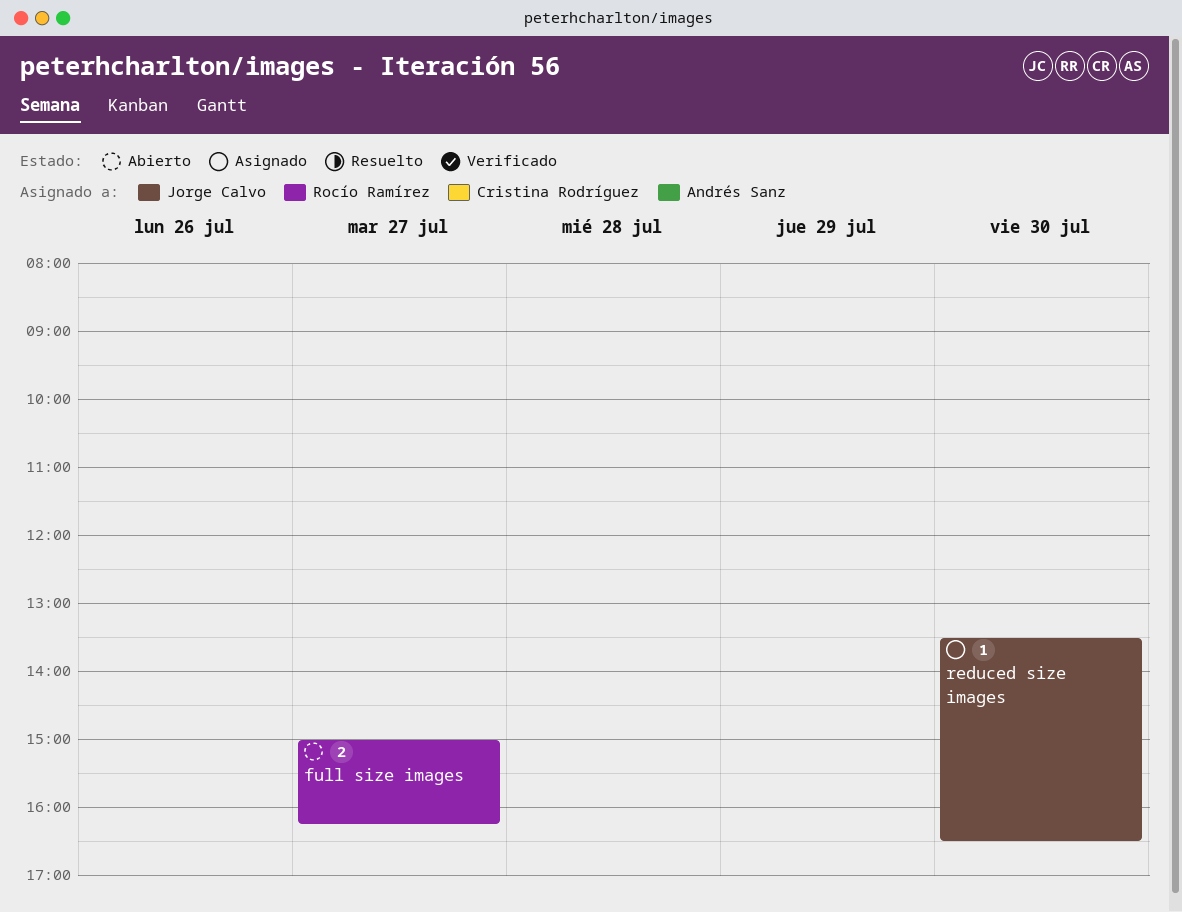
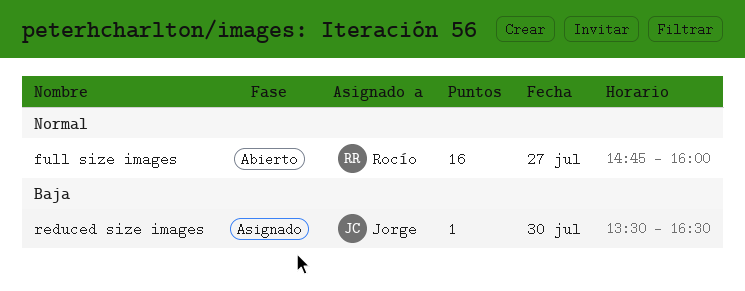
full size images, estimate: 2 -> 16
full size images, begins: 15:00 -> 14:45
full size images, ends: 16:15 -> 16:00

